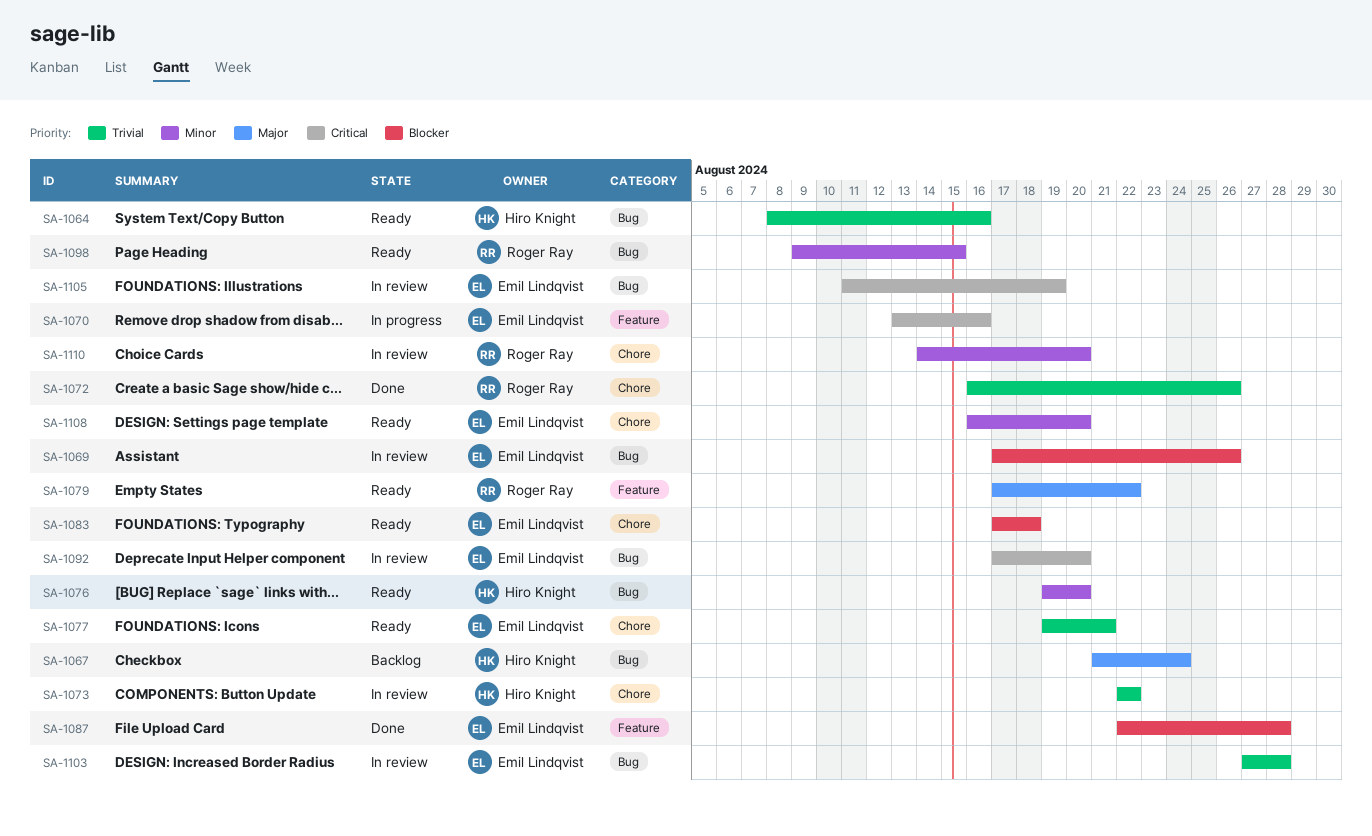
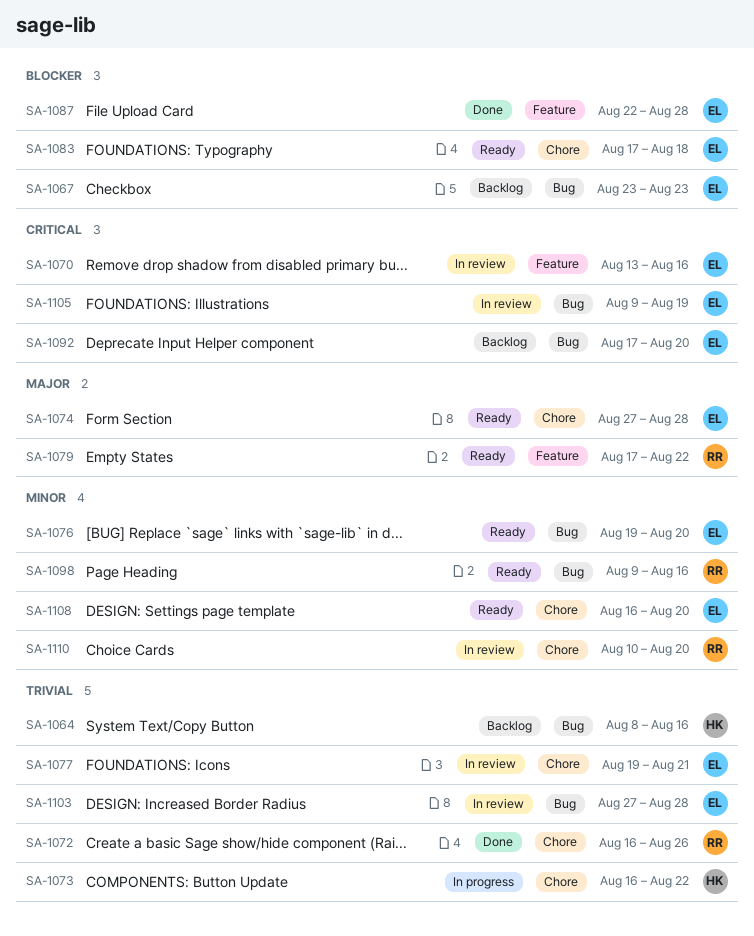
SA-1064, status: Ready -> Backlog
SA-1067, owner: Hiro Knight -> Emil Lindqvist
SA-1067, priority: Major -> Blocker
SA-1067, start: Aug 21 -> Aug 23
SA-1067, due: Aug 24 -> Aug 23
SA-1069: present -> none
SA-1070, status: In progress -> In review
SA-1073, status: In review -> In progress
SA-1073, start: Aug 22 -> Aug 16
SA-1074: none -> present
SA-1076, owner: Hiro Knight -> Emil Lindqvist
SA-1077, status: Ready -> In review
SA-1092, status: In review -> Backlog
SA-1098, due: Aug 15 -> Aug 16
SA-1105, start: Aug 11 -> Aug 9
SA-1110, start: Aug 14 -> Aug 10

